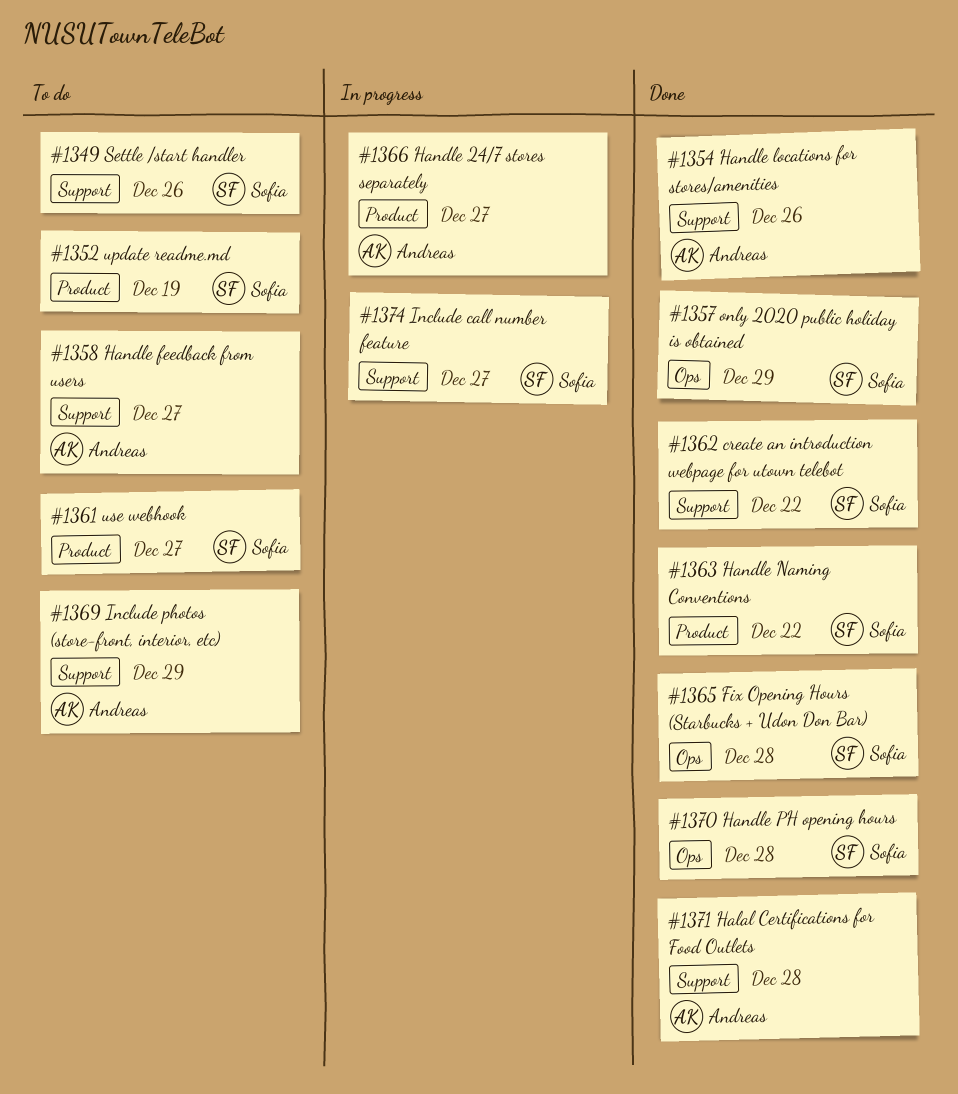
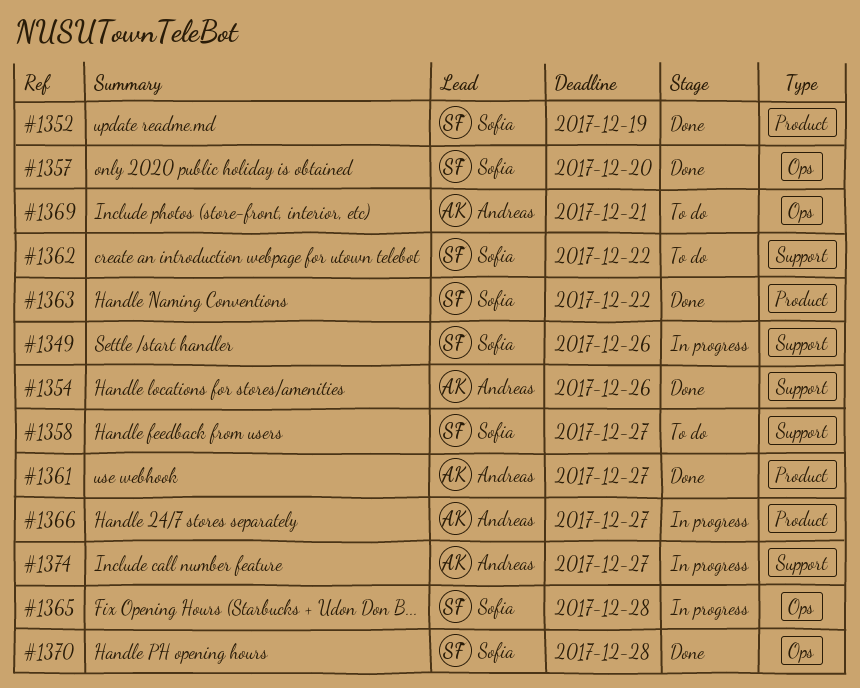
#1349, status: To do -> In progress
#1352, status: To do -> Done
#1357, due: Dec 29 -> Dec 20
#1358, owner: Andreas -> Sofia
#1361, status: To do -> Done
#1361, owner: Sofia -> Andreas
#1362, status: Done -> To do
#1365, status: Done -> In progress
#1369, label: Support -> Ops
#1369, due: Dec 29 -> Dec 21
#1371: present -> none
#1374, owner: Sofia -> Andreas

